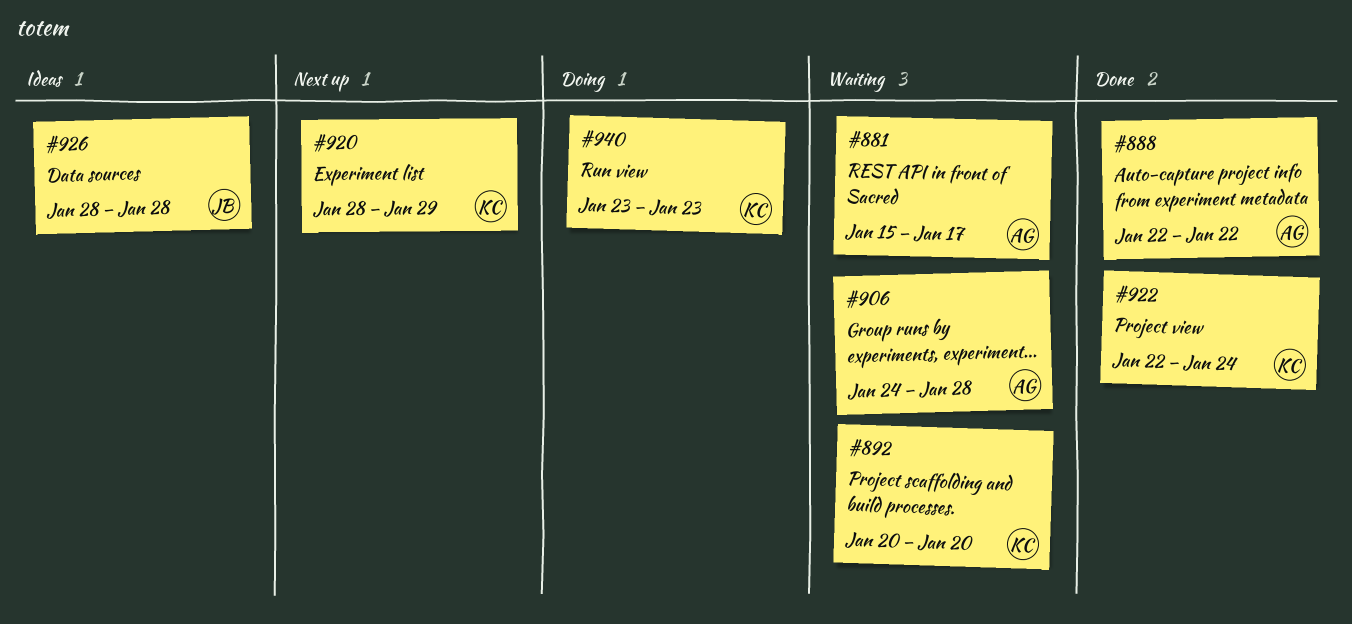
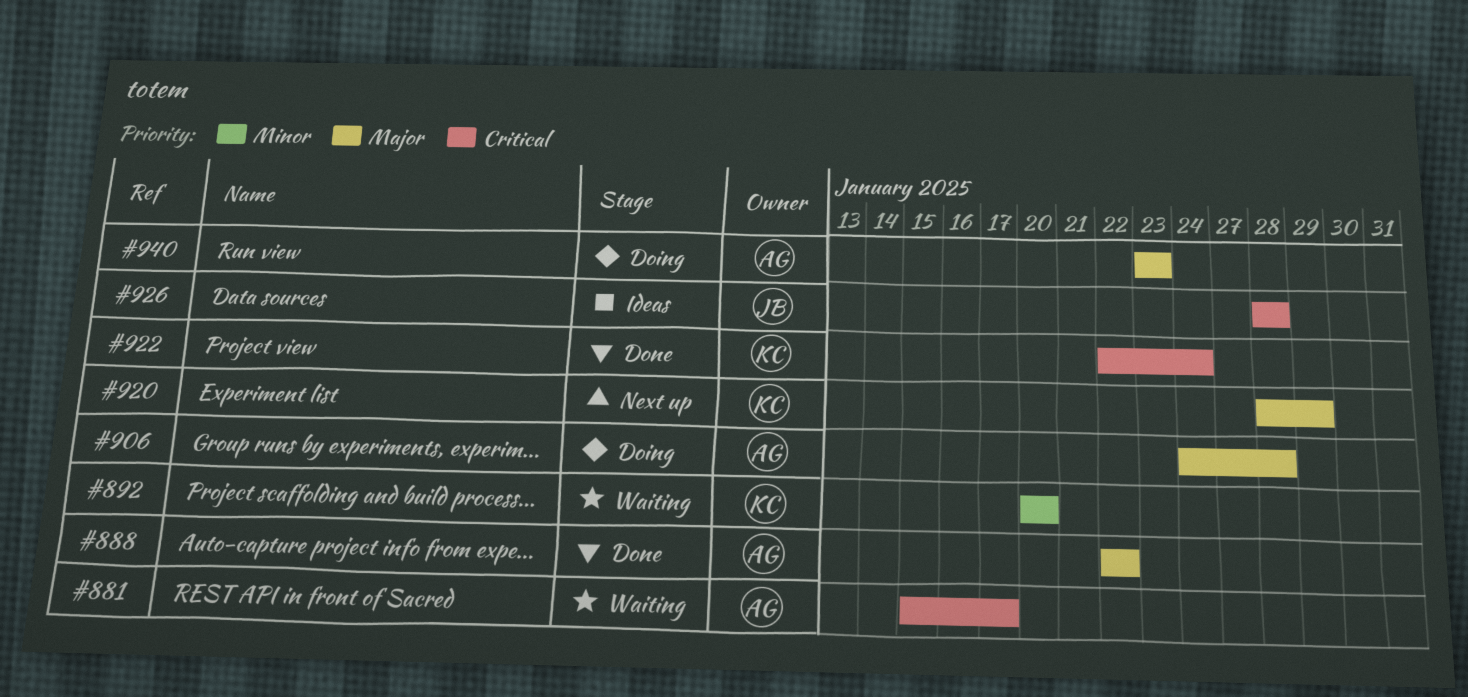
#906, status: Waiting -> Doing
#940, owner: KC -> AG

